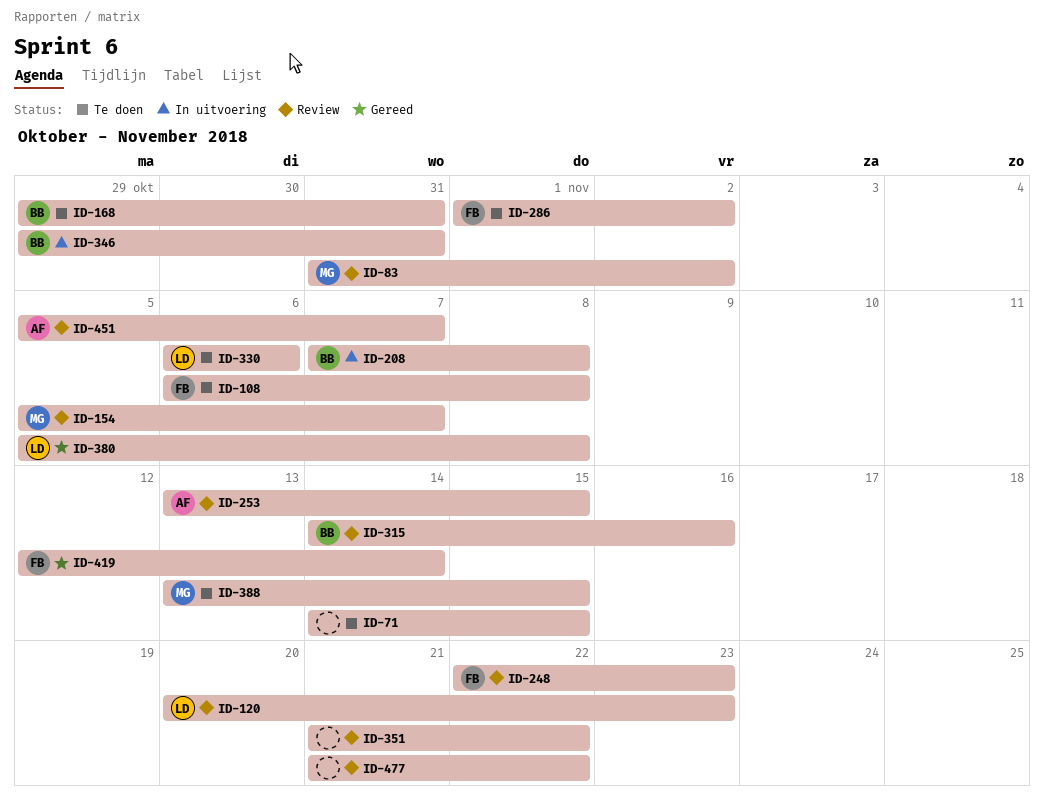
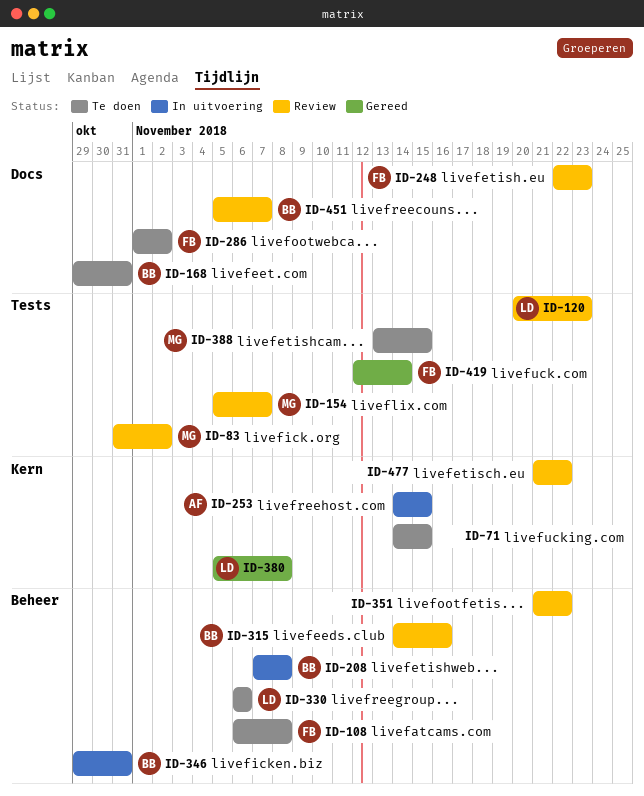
ID-253, status: Review -> In uitvoering
ID-253, start: Nov 13 -> Nov 14
ID-451, owner: AF -> BB

